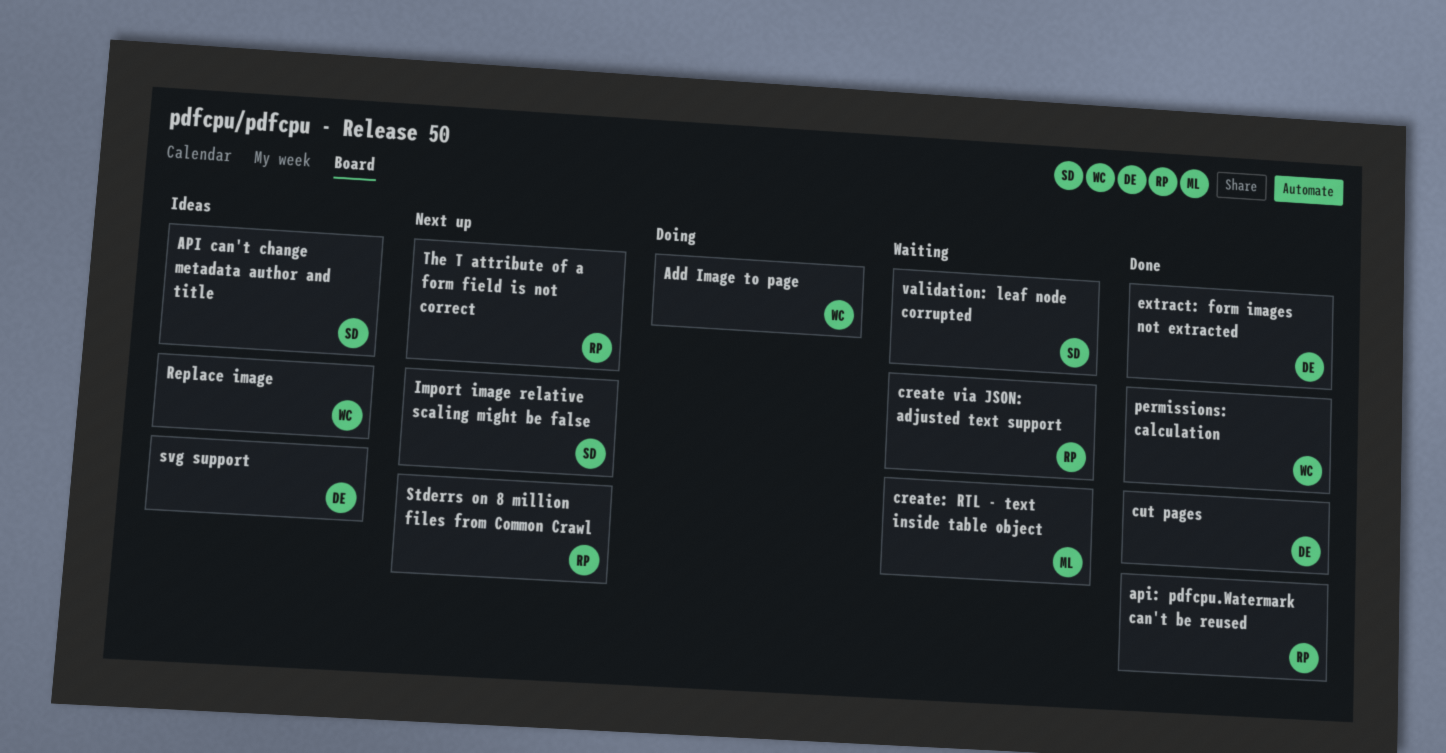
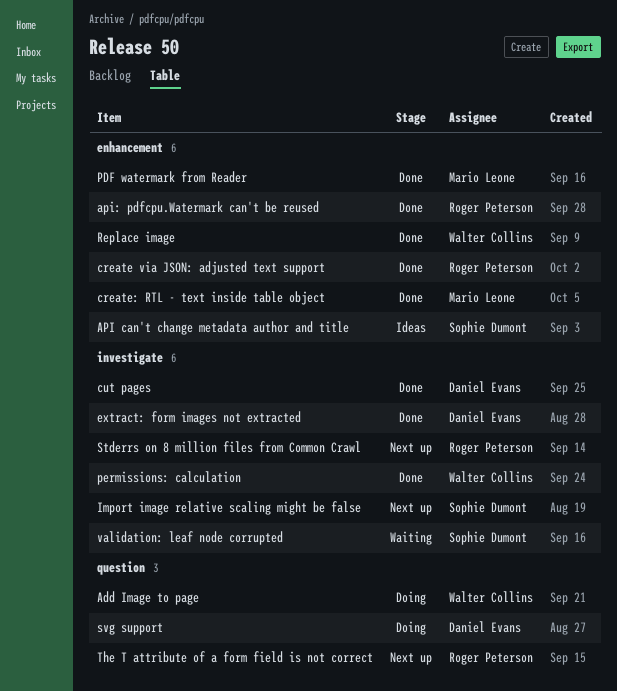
create via JSON: adjusted text support, status: Waiting -> Done
create: RTL - text inside table object, status: Waiting -> Done
PDF watermark from Reader: none -> present
Replace image, status: Ideas -> Done
svg support, status: Ideas -> Doing

